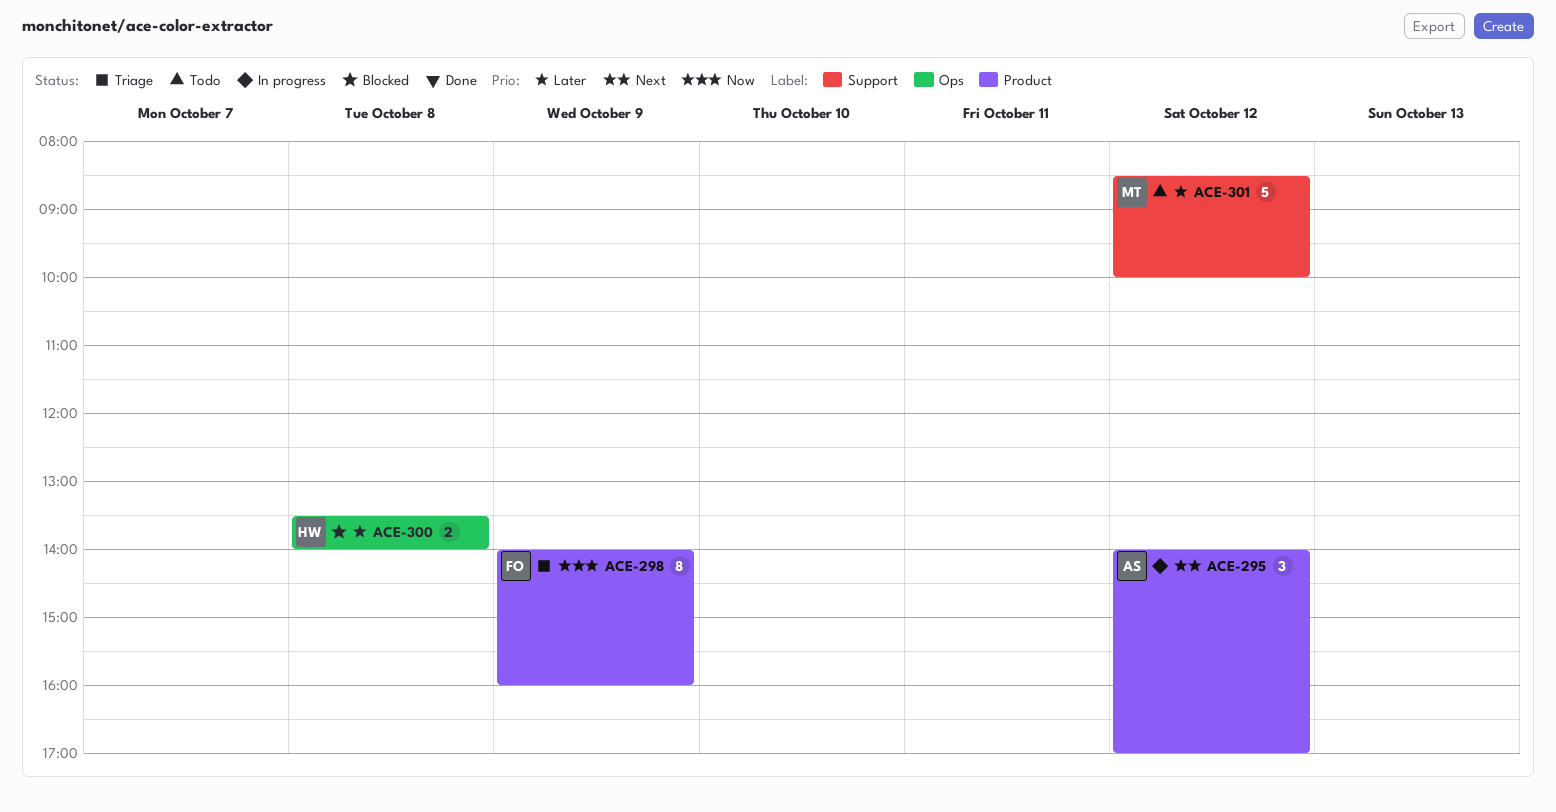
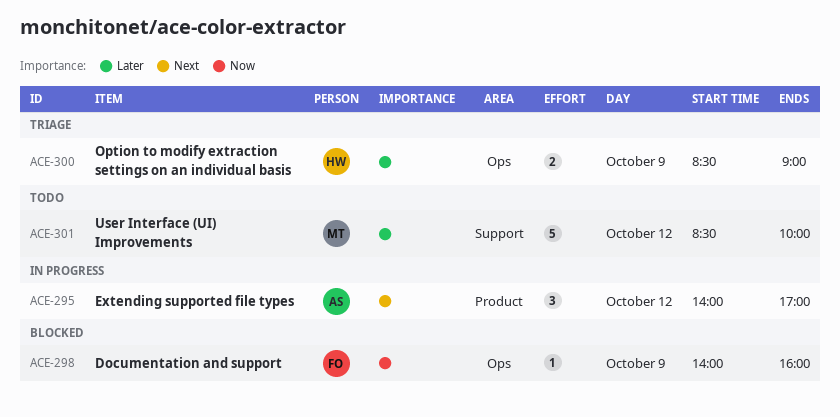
ACE-298, status: Triage -> Blocked
ACE-298, label: Product -> Ops
ACE-298, estimate: 8 -> 1
ACE-300, status: Blocked -> Triage
ACE-300, day: Oct 8 -> Oct 9
ACE-300, begins: 13:30 -> 08:30
ACE-300, ends: 14:00 -> 09:00

